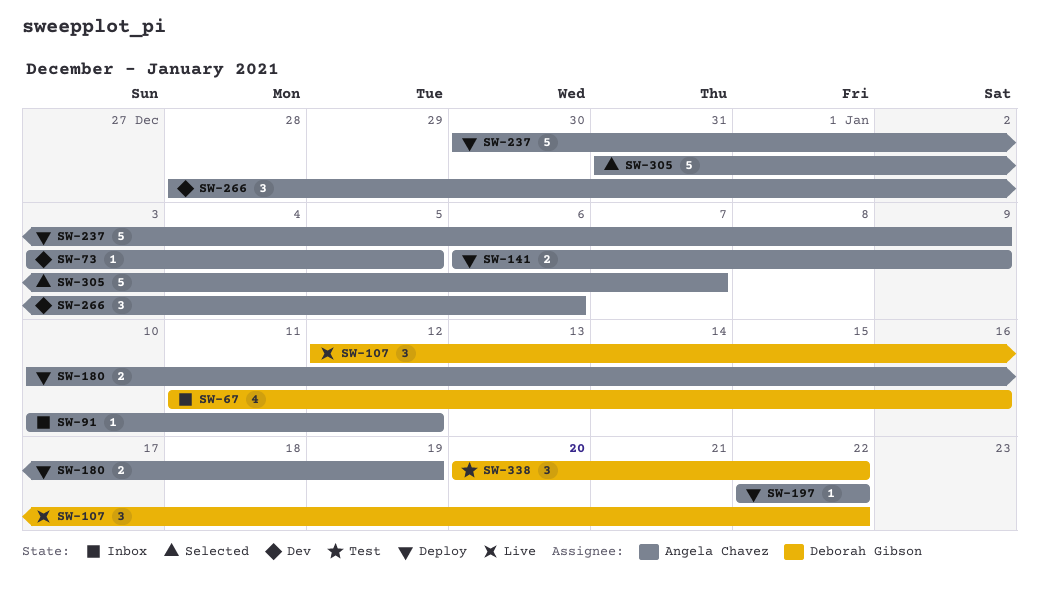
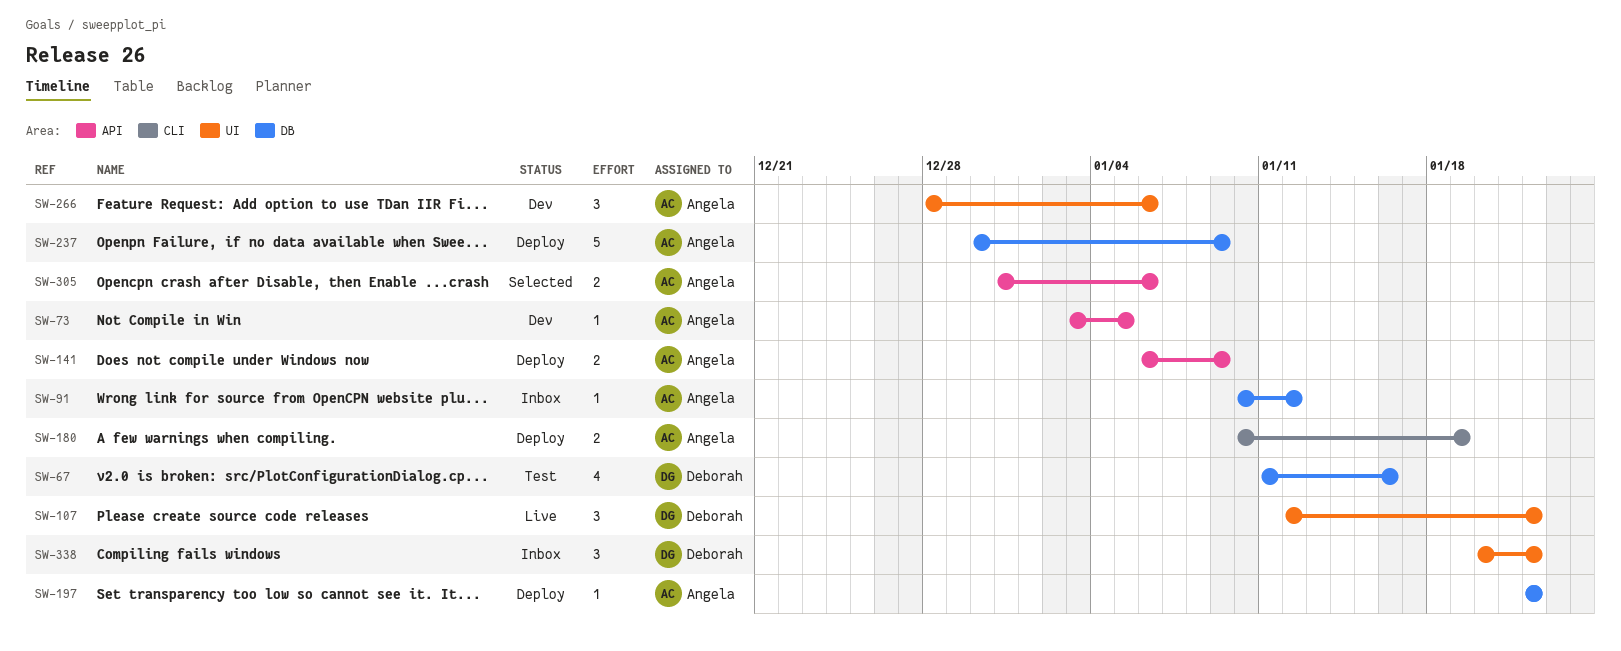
SW-67, status: Inbox -> Test
SW-305, estimate: 5 -> 2
SW-305, due: Jan 7 -> Jan 6
SW-338, status: Test -> Inbox

